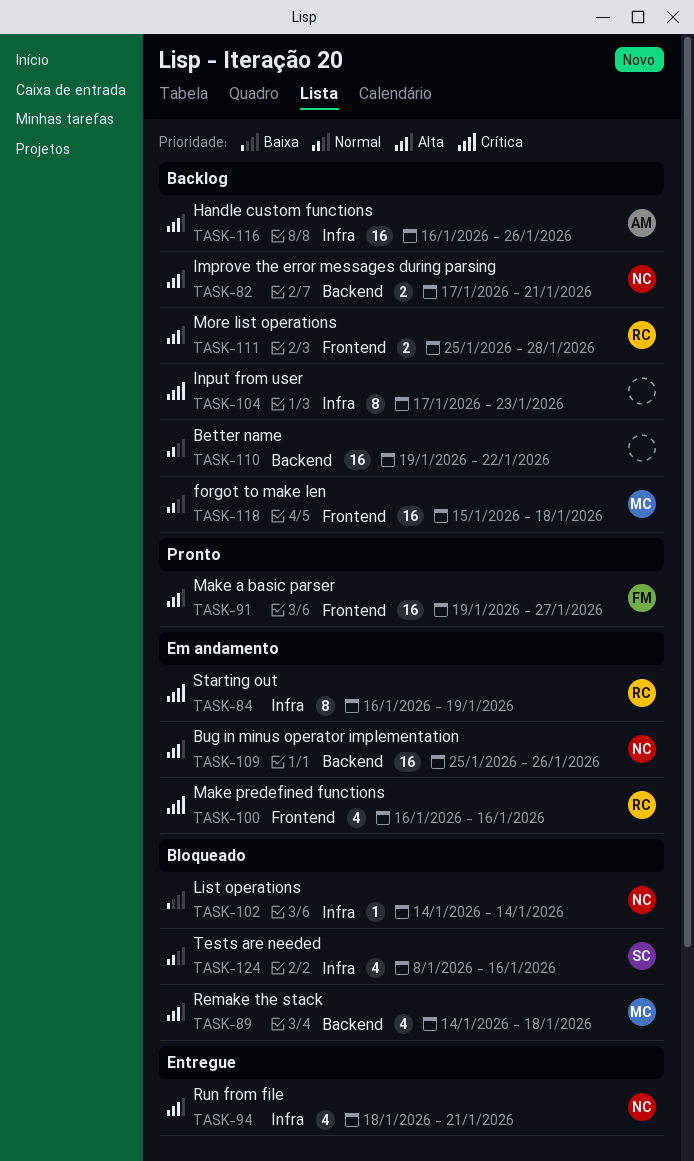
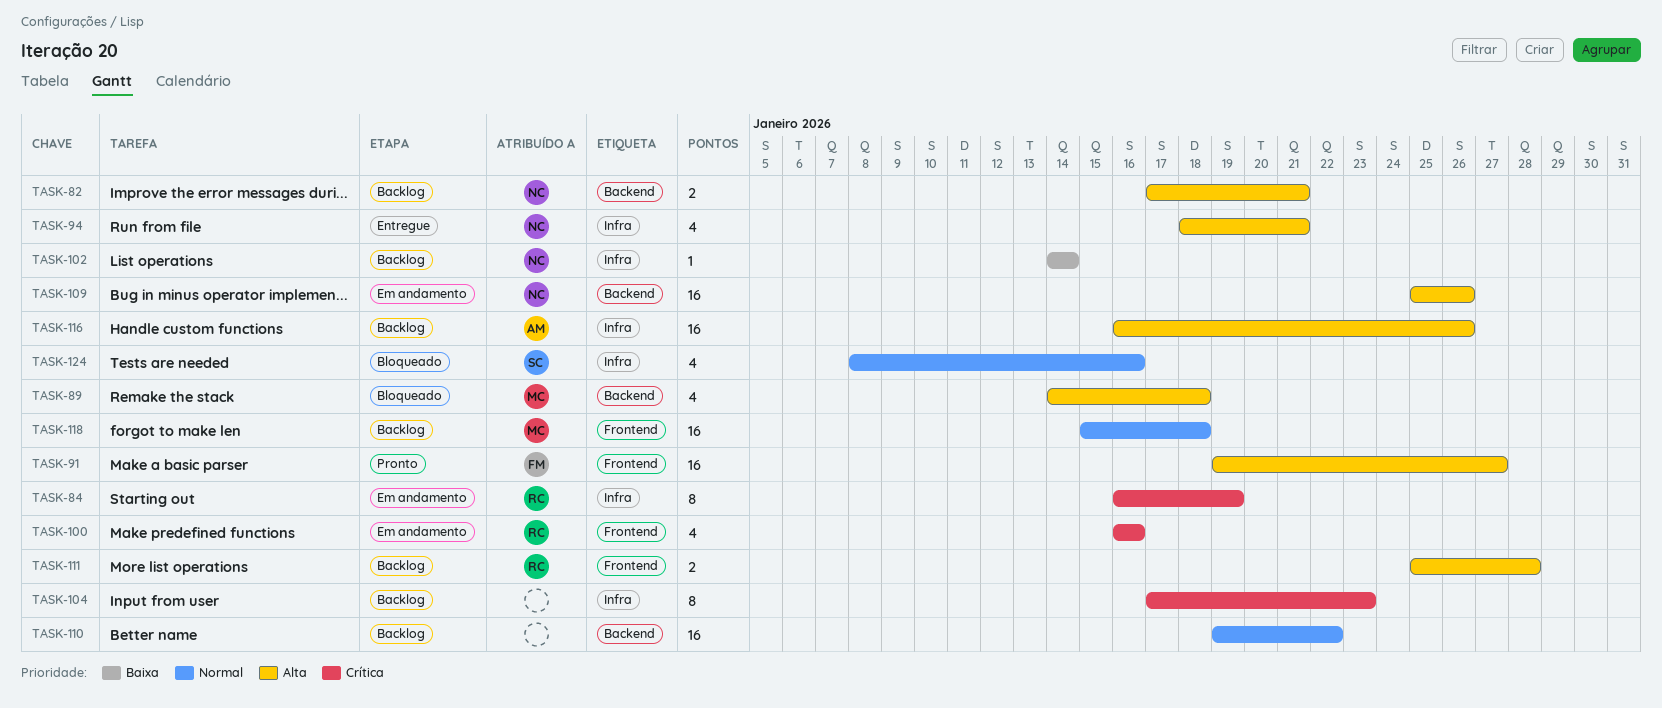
TASK-102, status: Bloqueado -> Backlog

